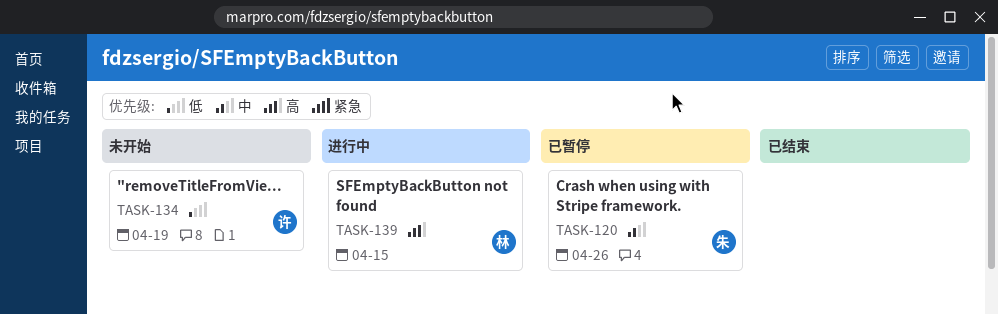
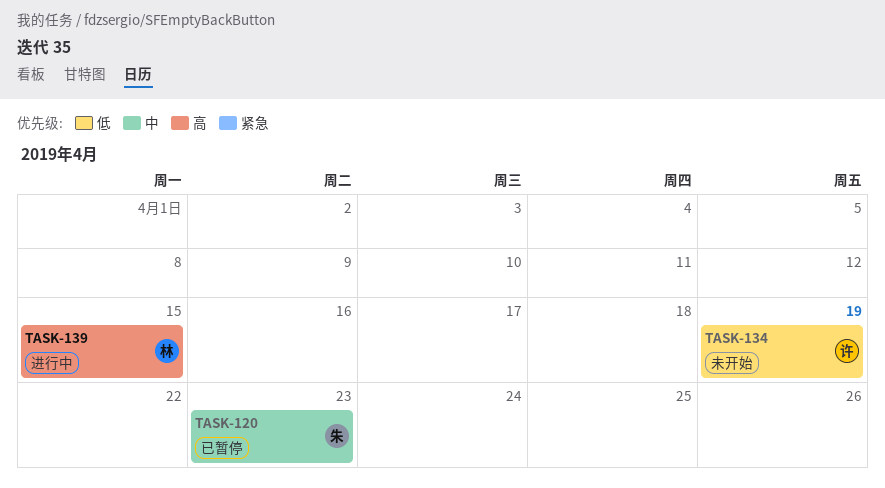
TASK-120, due: Apr 26 -> Apr 23

